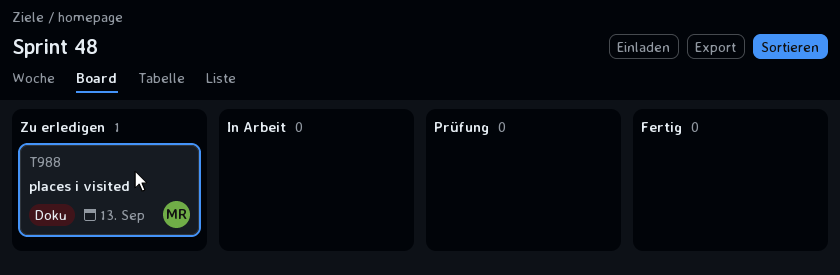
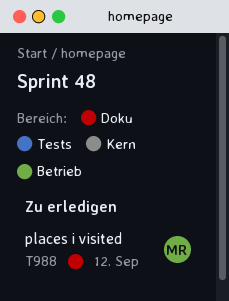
T988, due: Sep 13 -> Sep 12

